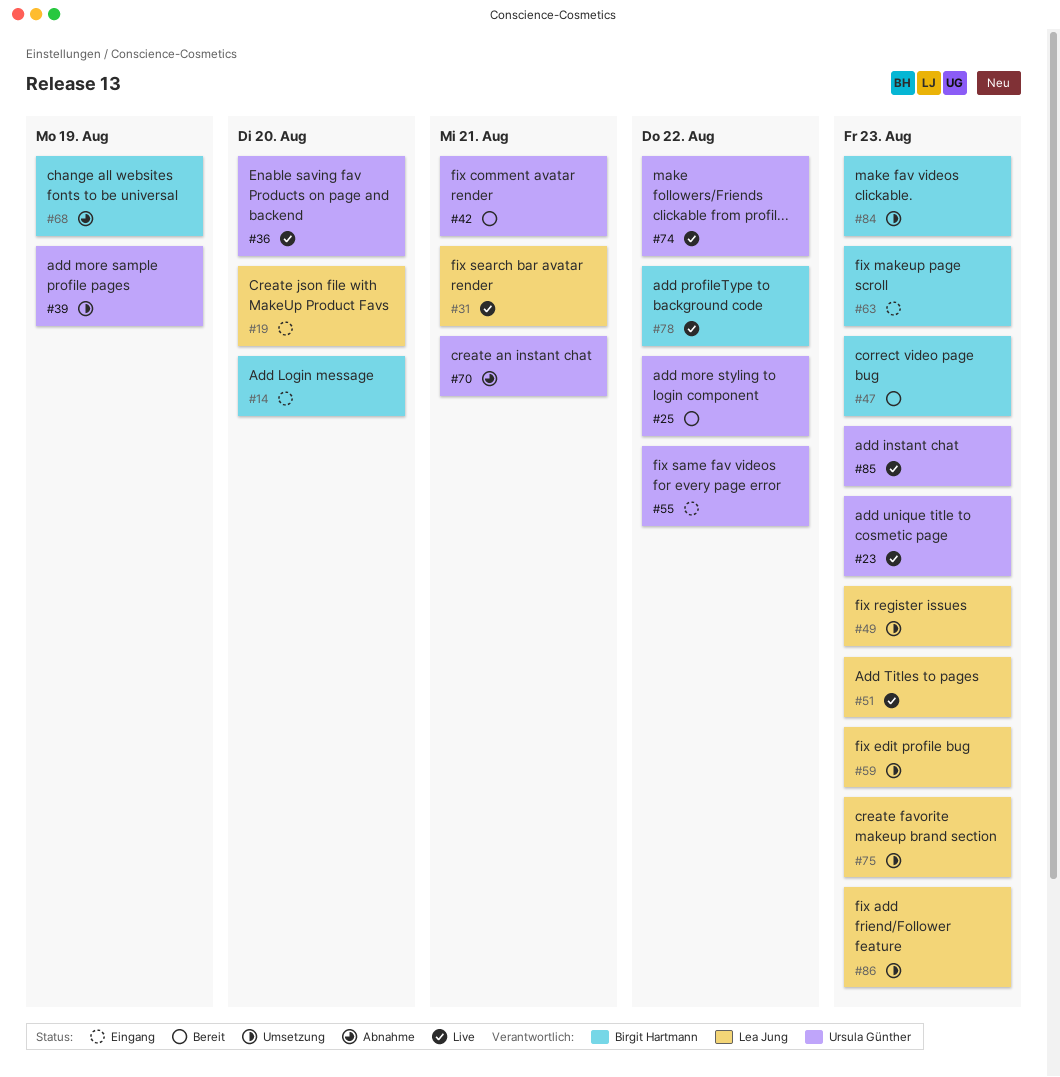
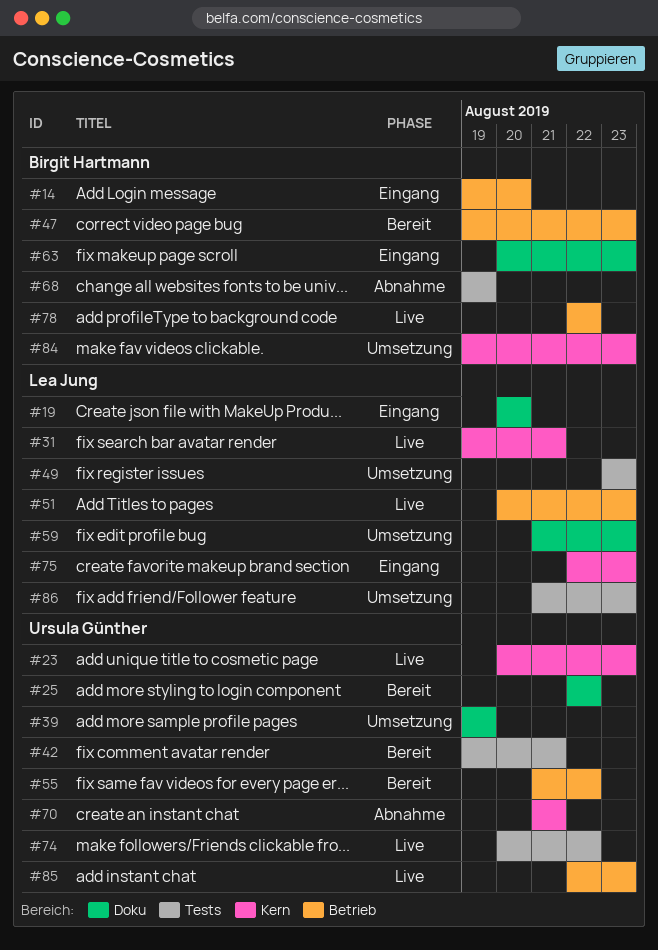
#36: present -> none
#55, status: Eingang -> Bereit
#75, status: Umsetzung -> Eingang

